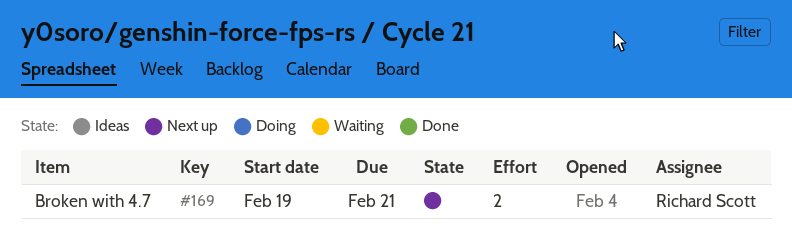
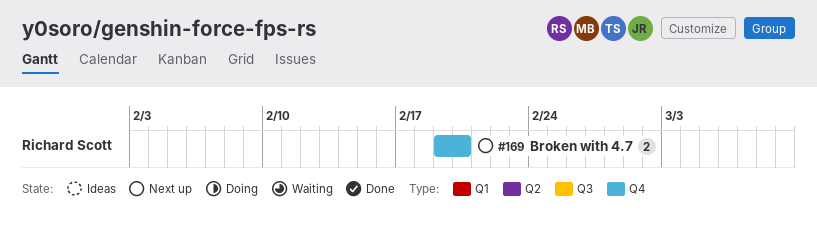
#169, due: Feb 21 -> Feb 20

